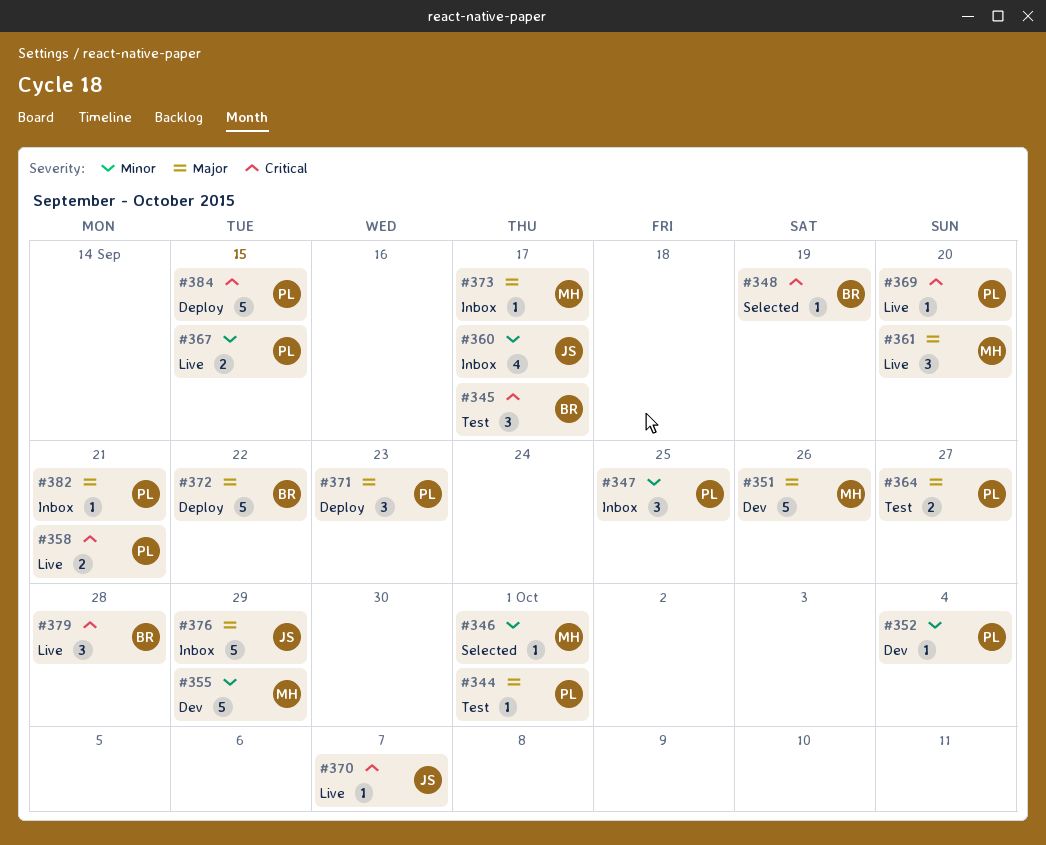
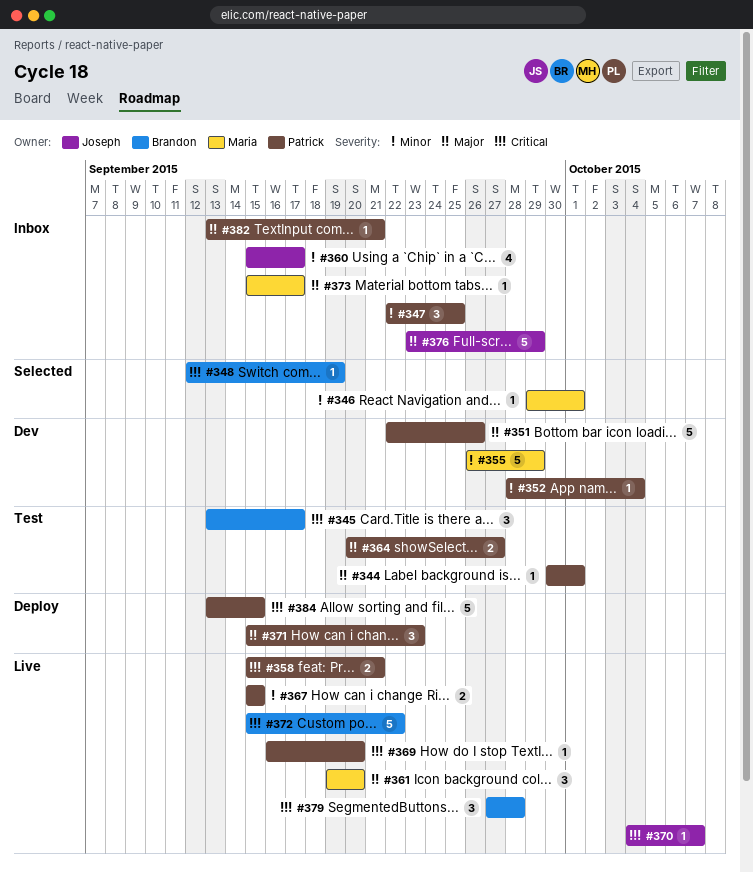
#351, owner: Maria -> Patrick
#372, status: Deploy -> Live
#372, priority: Major -> Critical

